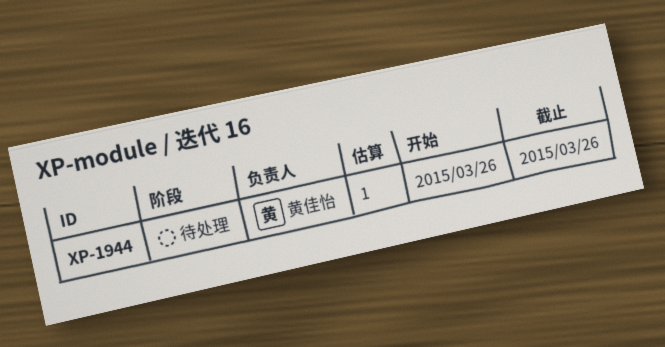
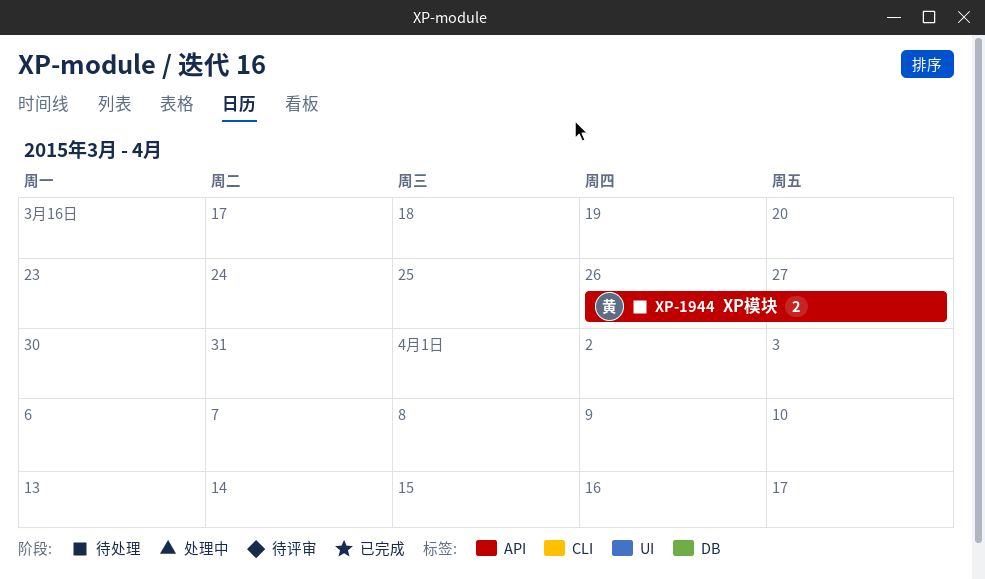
XP-1944, estimate: 1 -> 2
XP-1944, due: Mar 26 -> Mar 27

